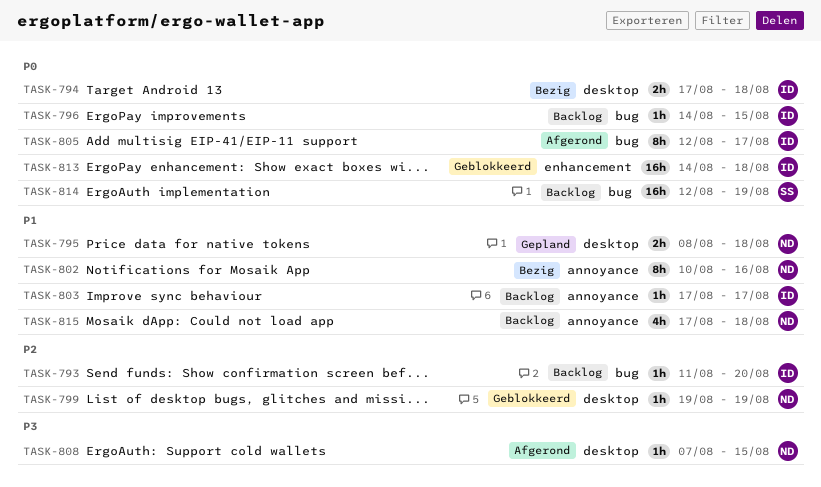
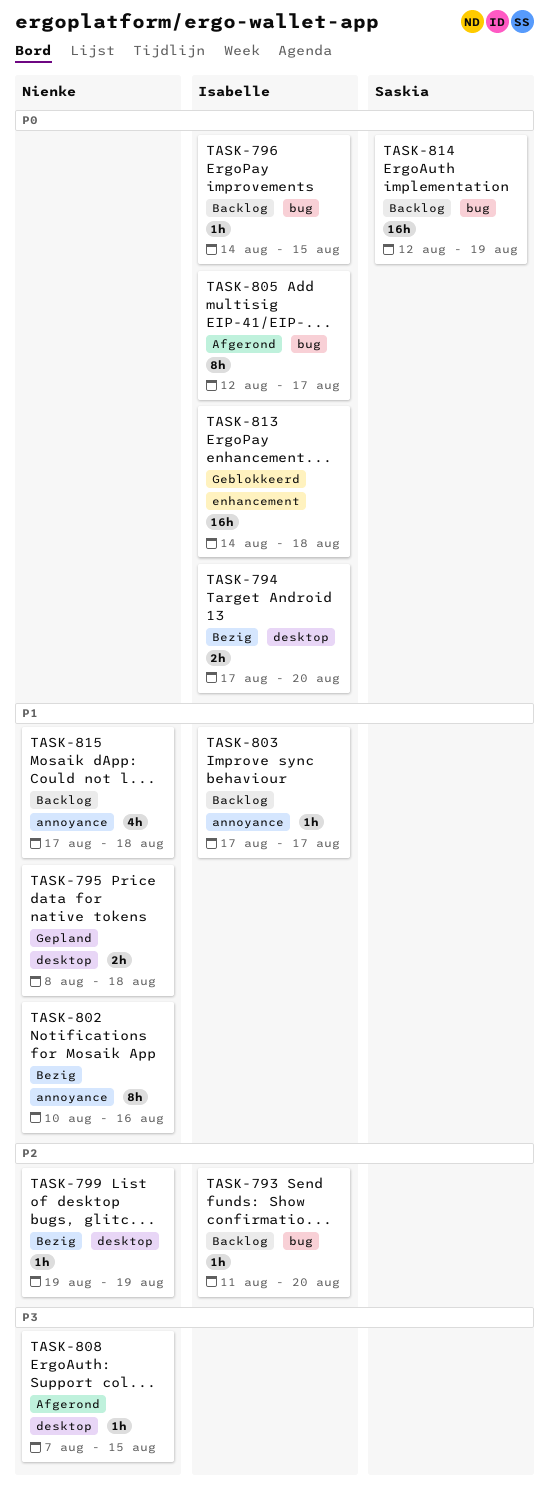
TASK-794, due: Aug 18 -> Aug 20
TASK-799, status: Geblokkeerd -> Bezig

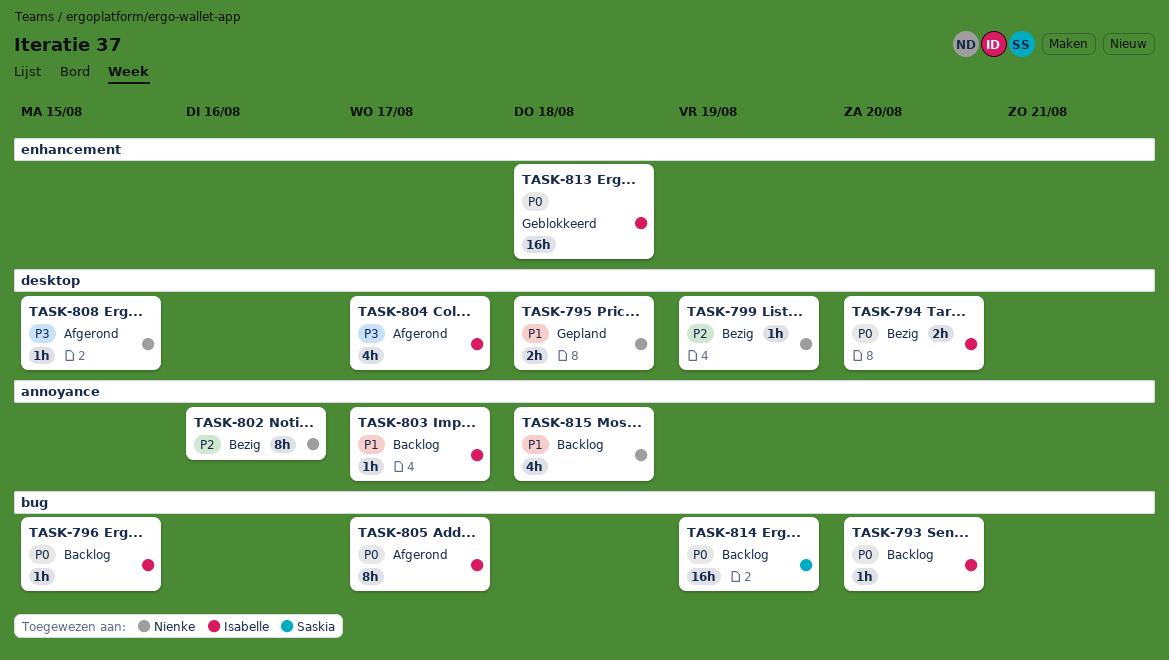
TASK-793, priority: P2 -> P0
TASK-802, priority: P1 -> P2
TASK-804: none -> present

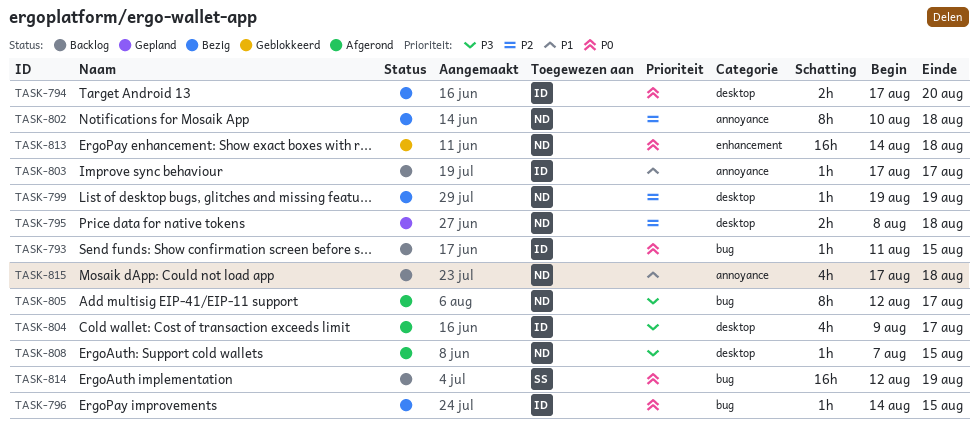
TASK-793, due: Aug 20 -> Aug 15
TASK-795, priority: P1 -> P2
TASK-796, status: Backlog -> Bezig
TASK-802, due: Aug 16 -> Aug 18
TASK-805, owner: Isabelle -> Nienke
TASK-805, priority: P0 -> P3
TASK-813, owner: Isabelle -> Nienke

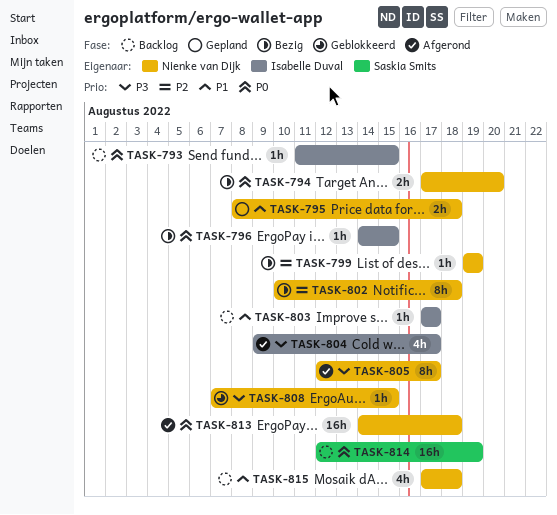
TASK-794, owner: Isabelle Duval -> Nienke van Dijk
TASK-795, priority: P2 -> P1
TASK-808, status: Afgerond -> Geblokkeerd
TASK-813, status: Geblokkeerd -> Afgerond

